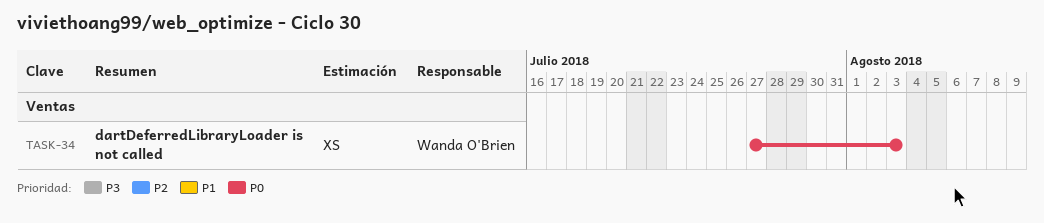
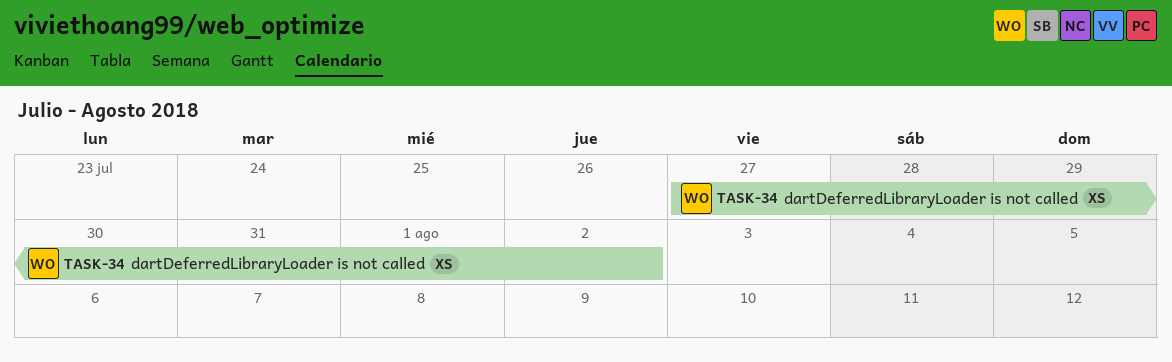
TASK-34, due: Aug 3 -> Aug 2

